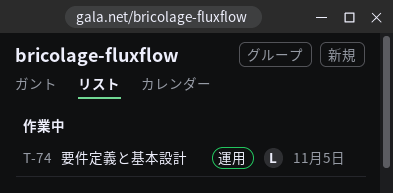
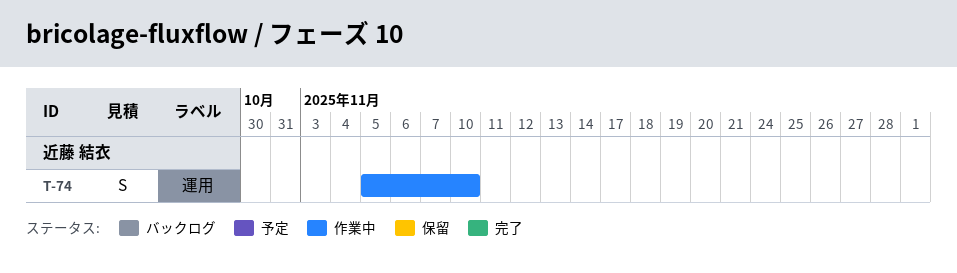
T-74, estimate: L -> S
T-74, due: Nov 5 -> Nov 10

